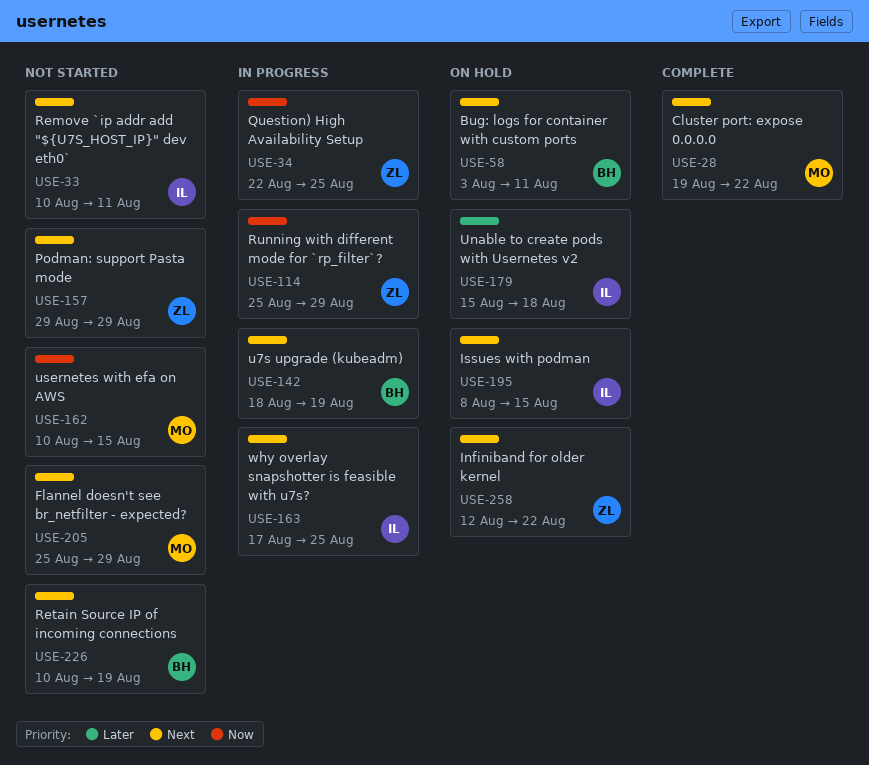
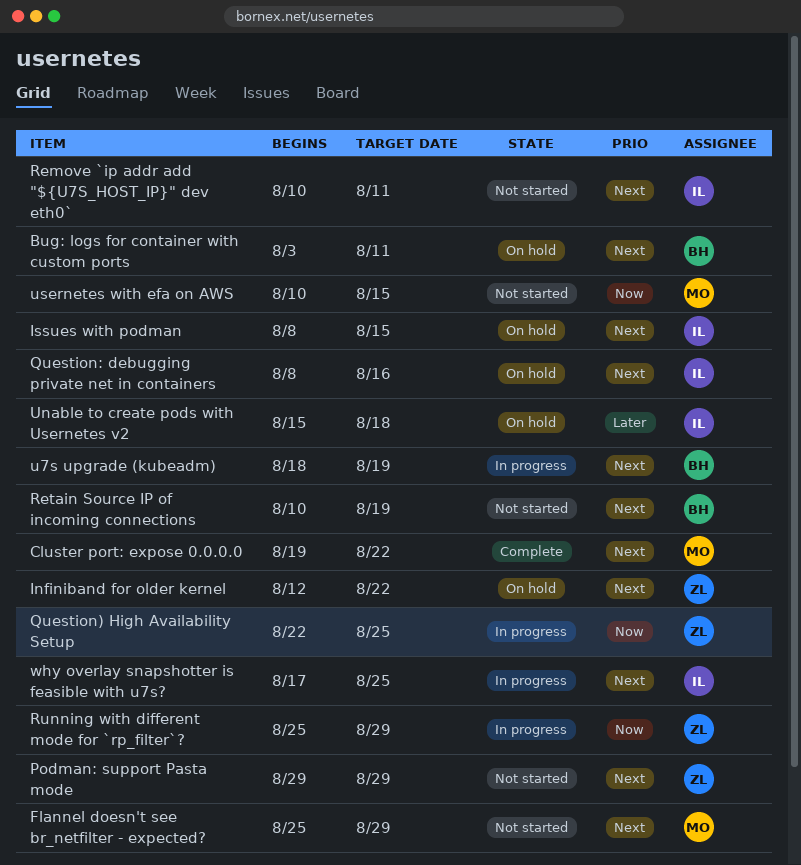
Question: debugging private net in containers: none -> present

